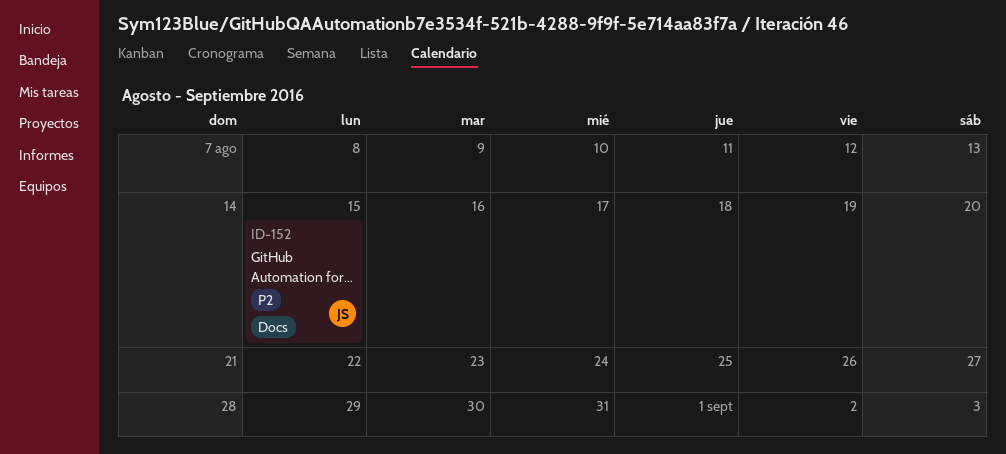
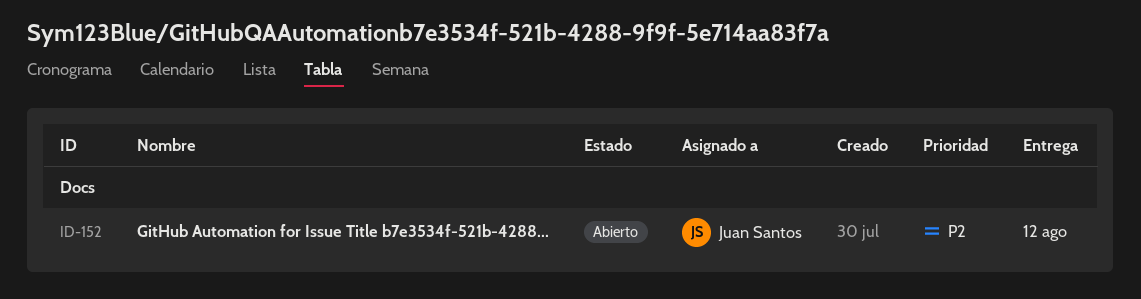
ID-152, due: Aug 15 -> Aug 12

